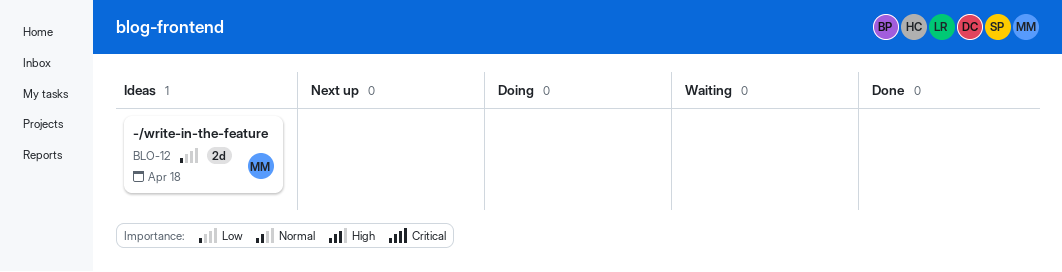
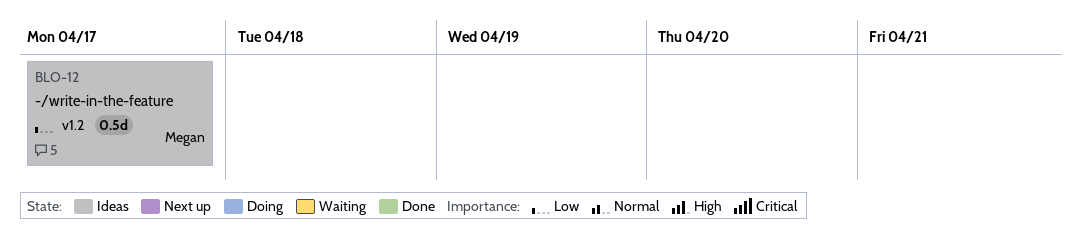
BLO-12, estimate: 2d -> 0.5d
BLO-12, due: Apr 18 -> Apr 17

